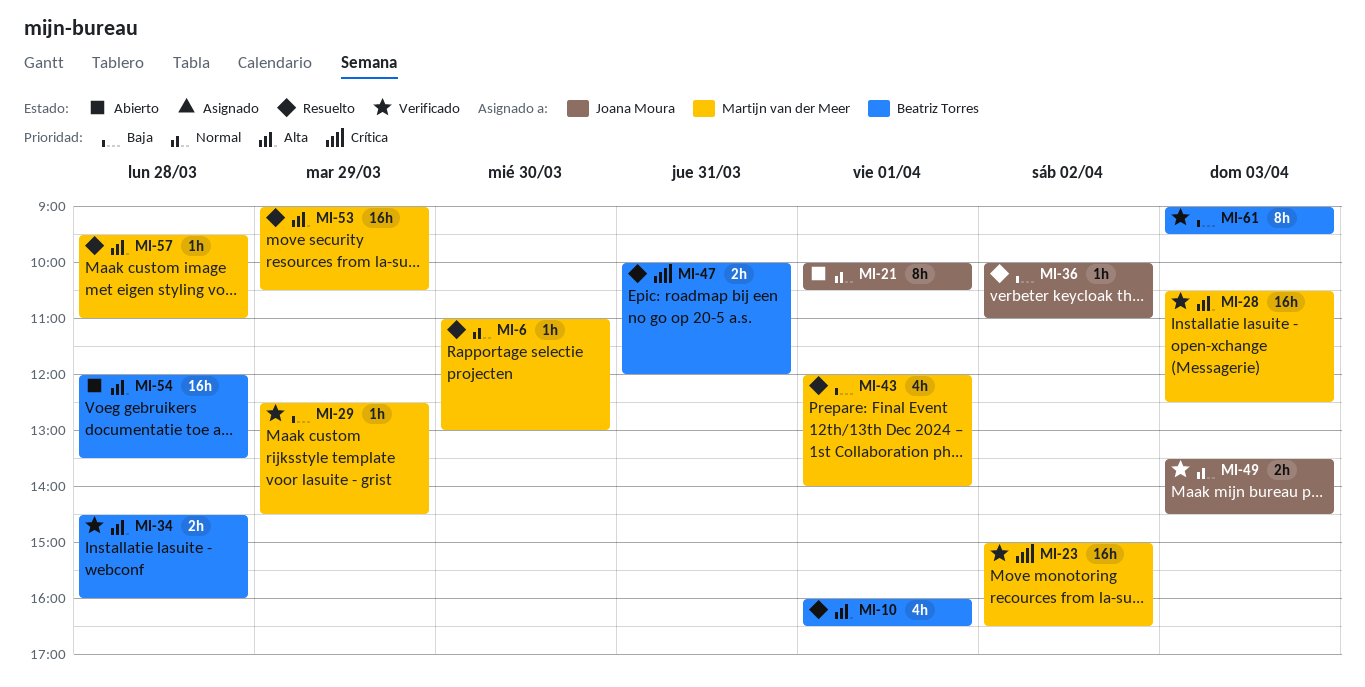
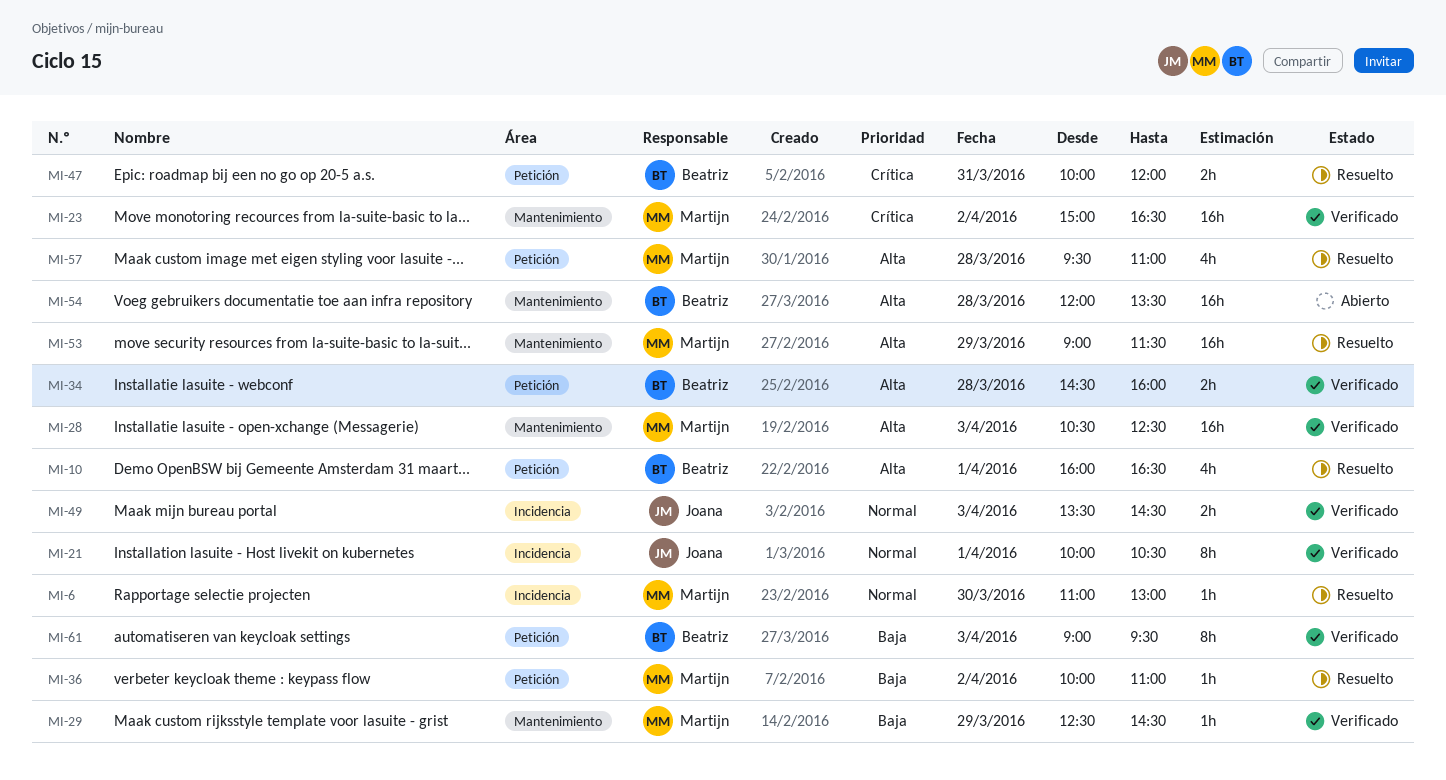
MI-21, status: Abierto -> Verificado
MI-36, owner: Joana Moura -> Martijn van der Meer
MI-43: present -> none
MI-53, ends: 10:30 -> 11:30
MI-57, estimate: 1h -> 4h

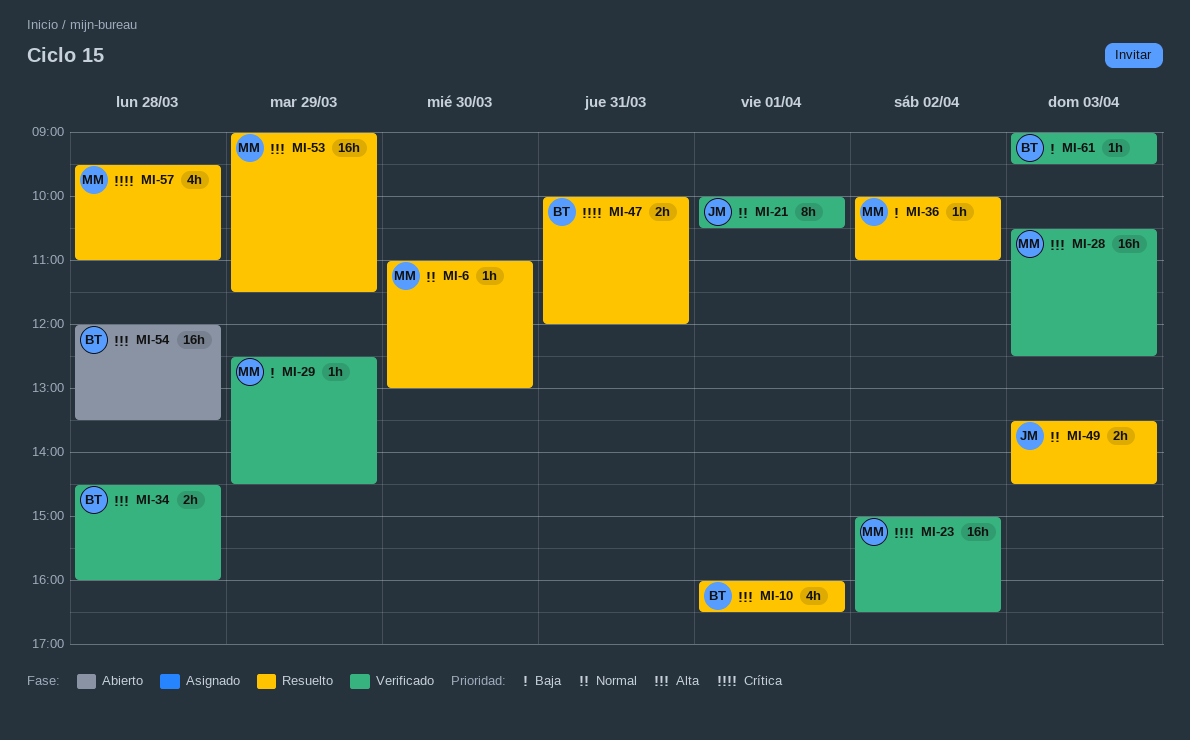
MI-49, status: Verificado -> Resuelto
MI-57, priority: Alta -> Crítica
MI-61, estimate: 8h -> 1h

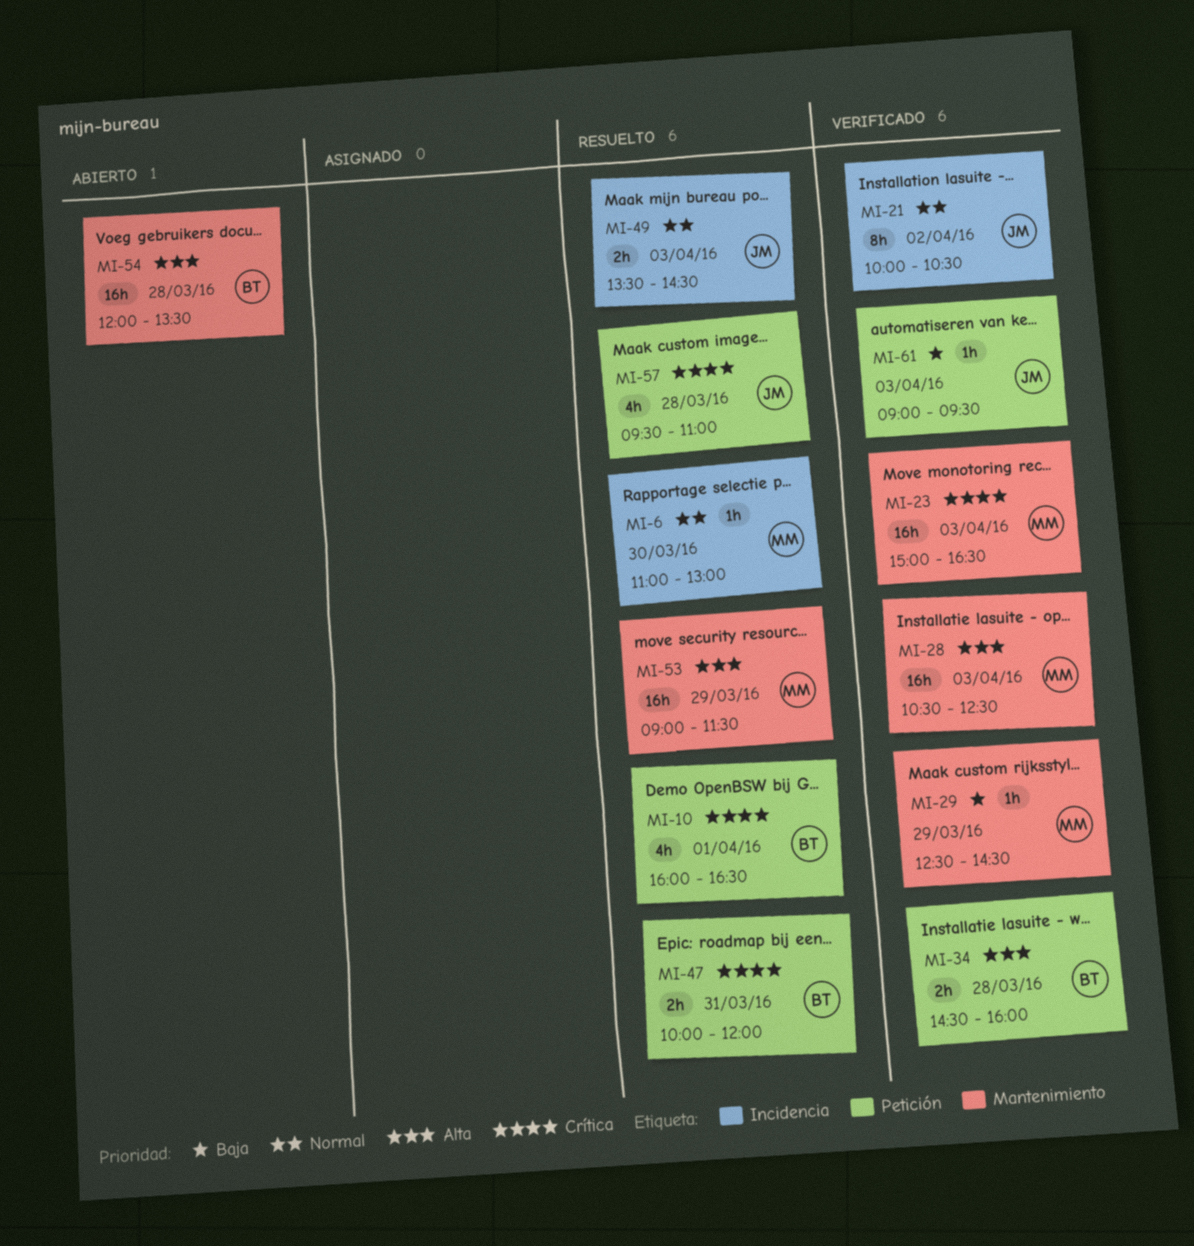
MI-10, priority: Alta -> Crítica
MI-21, day: Apr 1 -> Apr 2
MI-23, day: Apr 2 -> Apr 3
MI-36: present -> none
MI-57, owner: MM -> JM
MI-61, owner: BT -> JM

